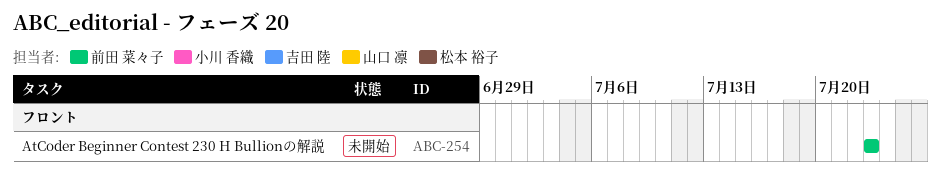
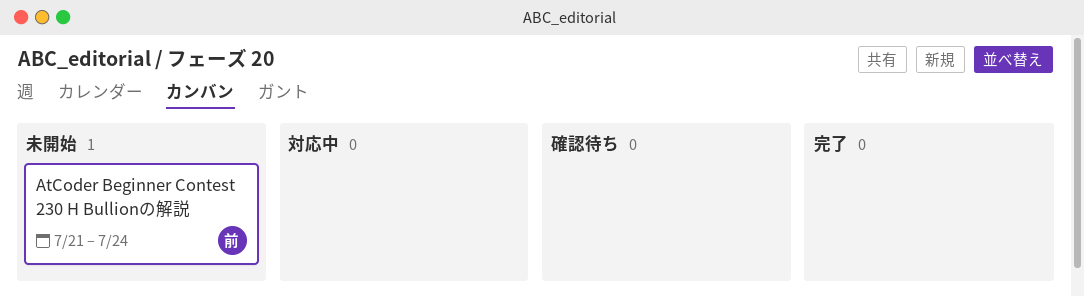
AtCoder Beginner Contest 230 H Bullionの解説, start: Jul 23 -> Jul 21
AtCoder Beginner Contest 230 H Bullionの解説, due: Jul 23 -> Jul 24

